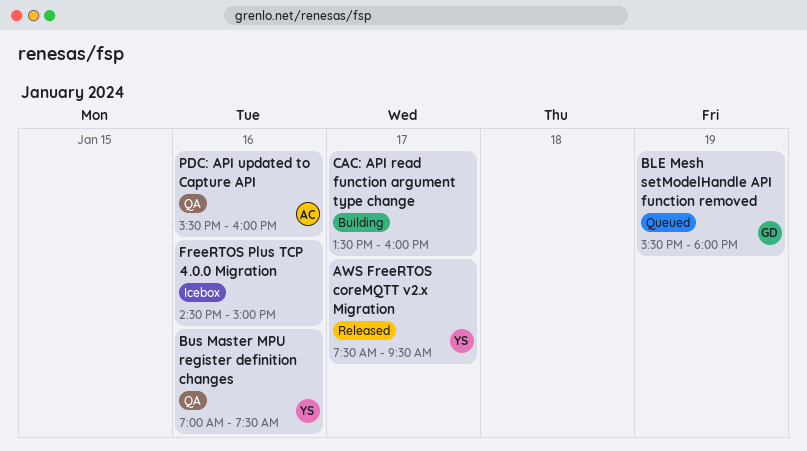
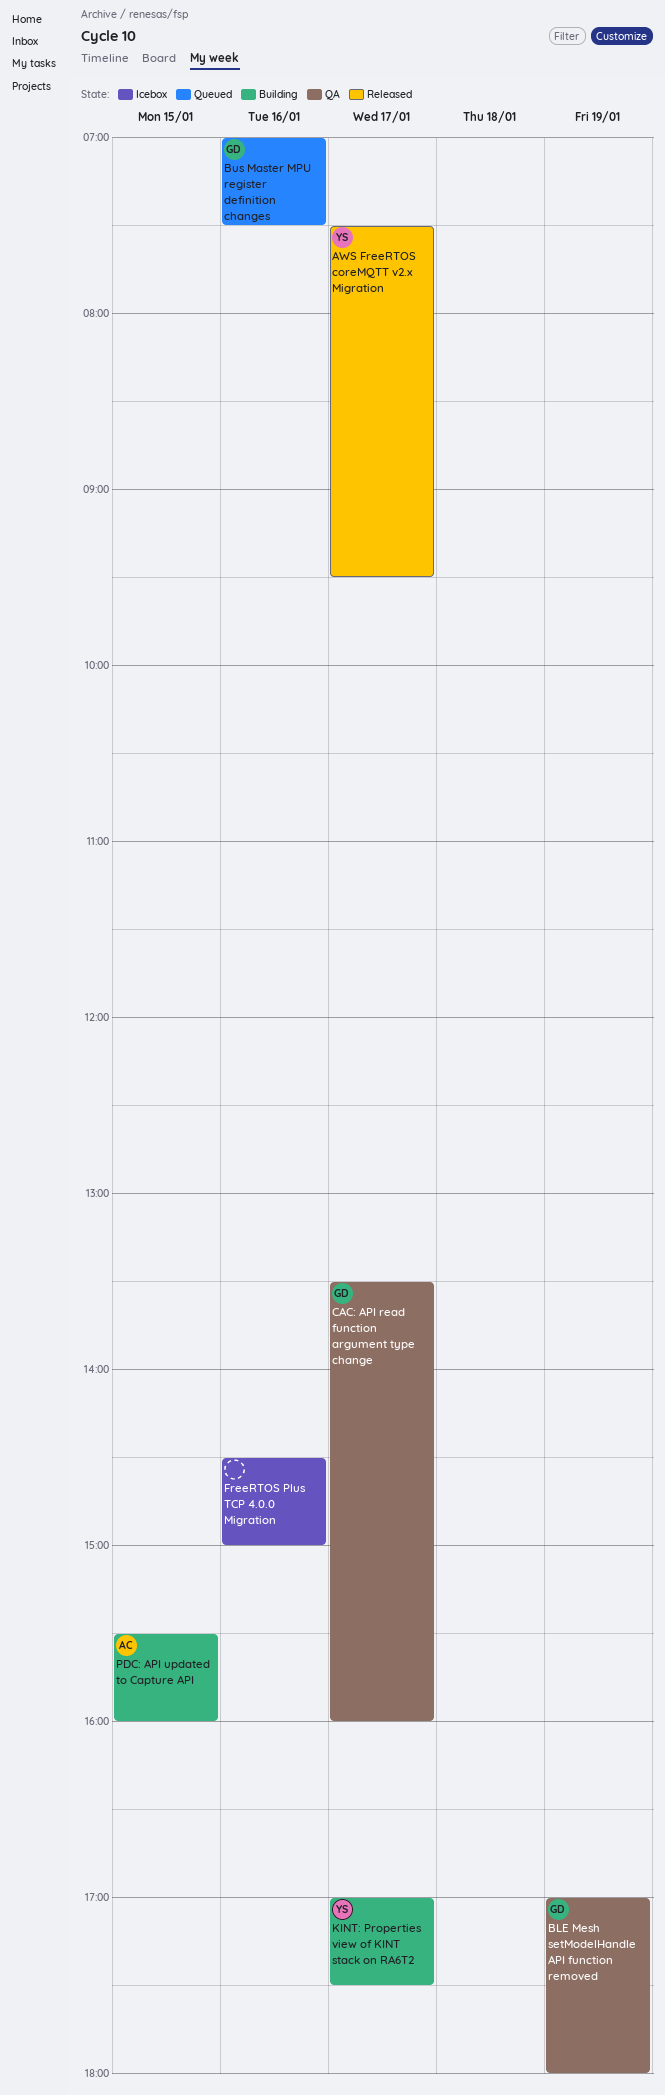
BLE Mesh setModelHandle API function removed, status: Queued -> QA
BLE Mesh setModelHandle API function removed, begins: 15:30 -> 17:00
Bus Master MPU register definition changes, status: QA -> Queued
Bus Master MPU register definition changes, owner: YS -> GD
CAC: API read function argument type change, status: Building -> QA
CAC: API read function argument type change, owner: none -> GD
KINT: Properties view of KINT stack on RA6T2: none -> present
PDC: API updated to Capture API, status: QA -> Building
PDC: API updated to Capture API, day: Jan 16 -> Jan 15

